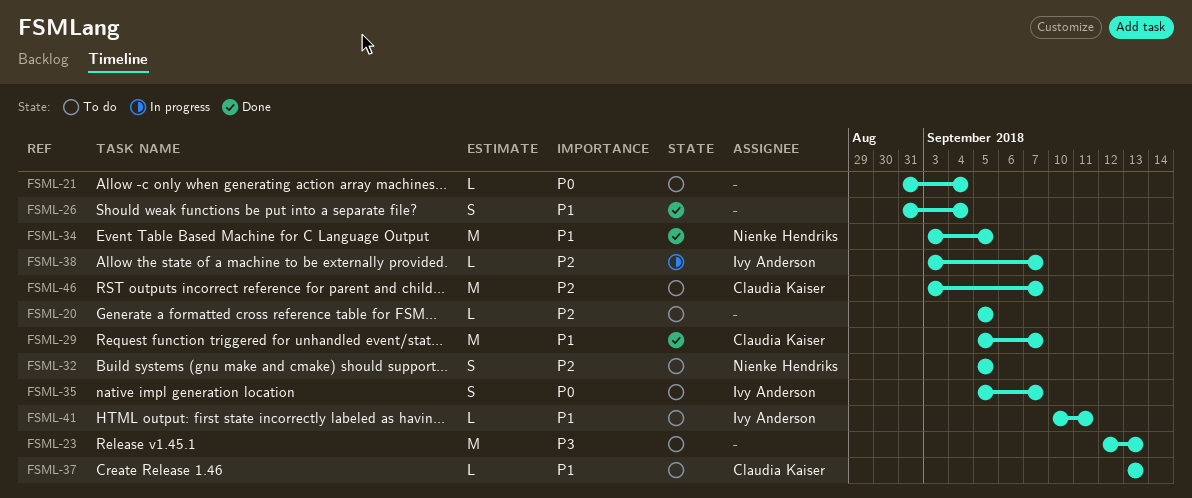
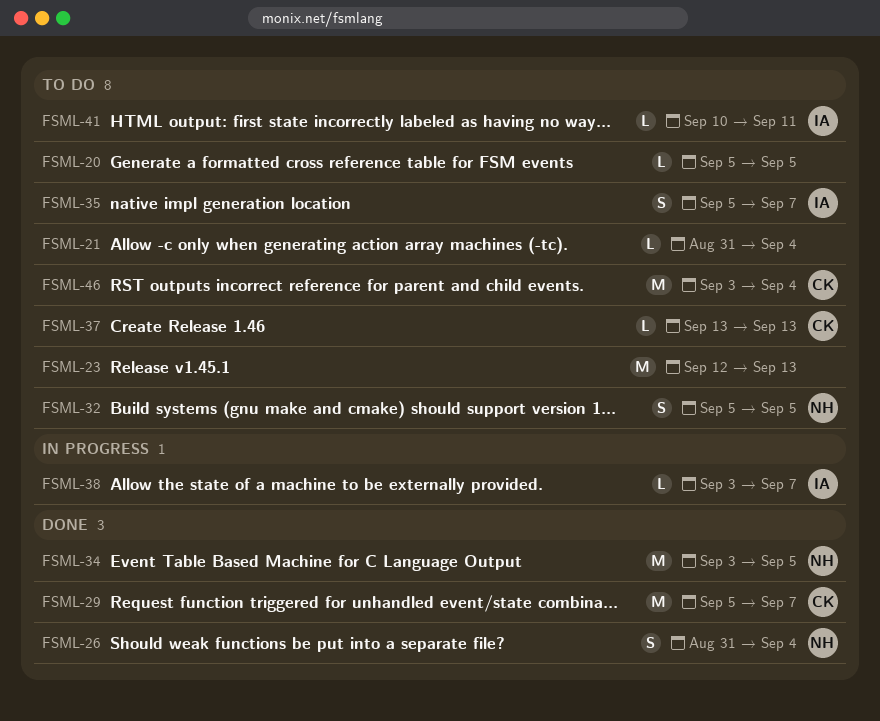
FSML-26, owner: none -> Nienke Hendriks
FSML-46, due: Sep 7 -> Sep 4

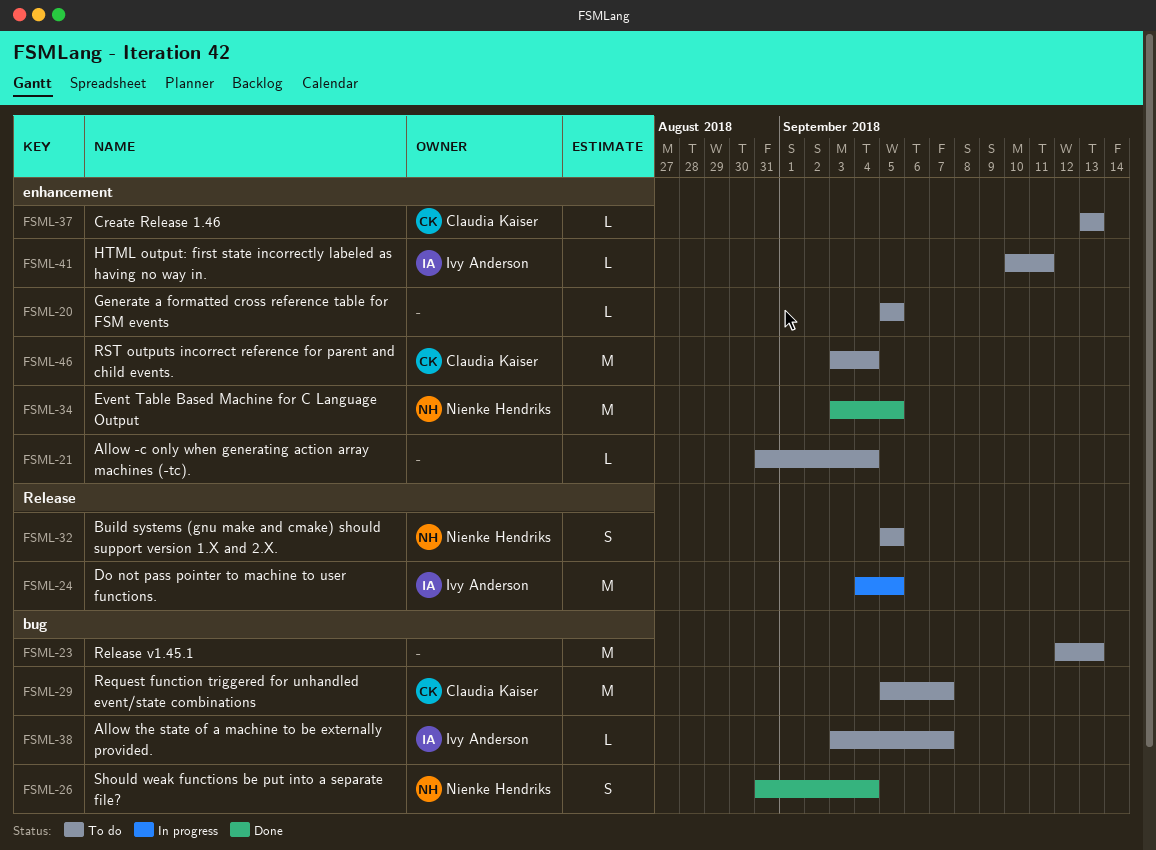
FSML-24: none -> present
FSML-29, status: Done -> To do
FSML-35: present -> none
FSML-38, status: In progress -> To do

